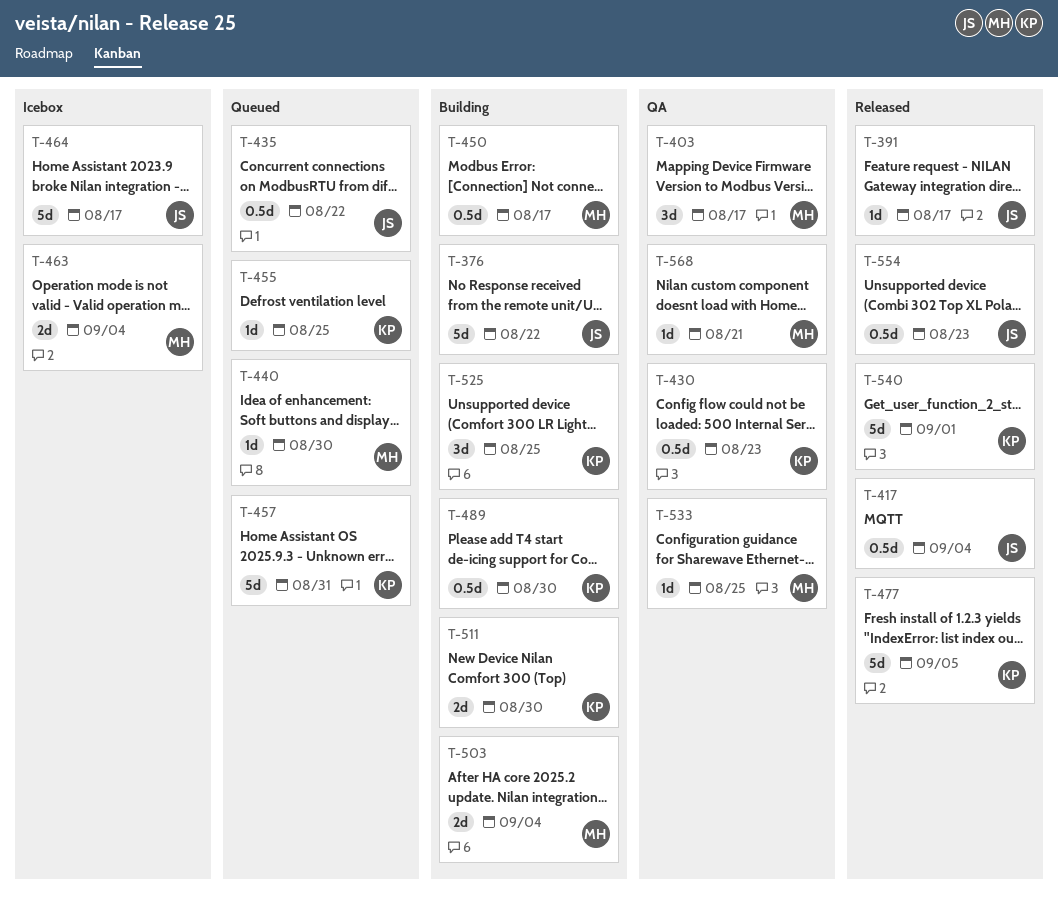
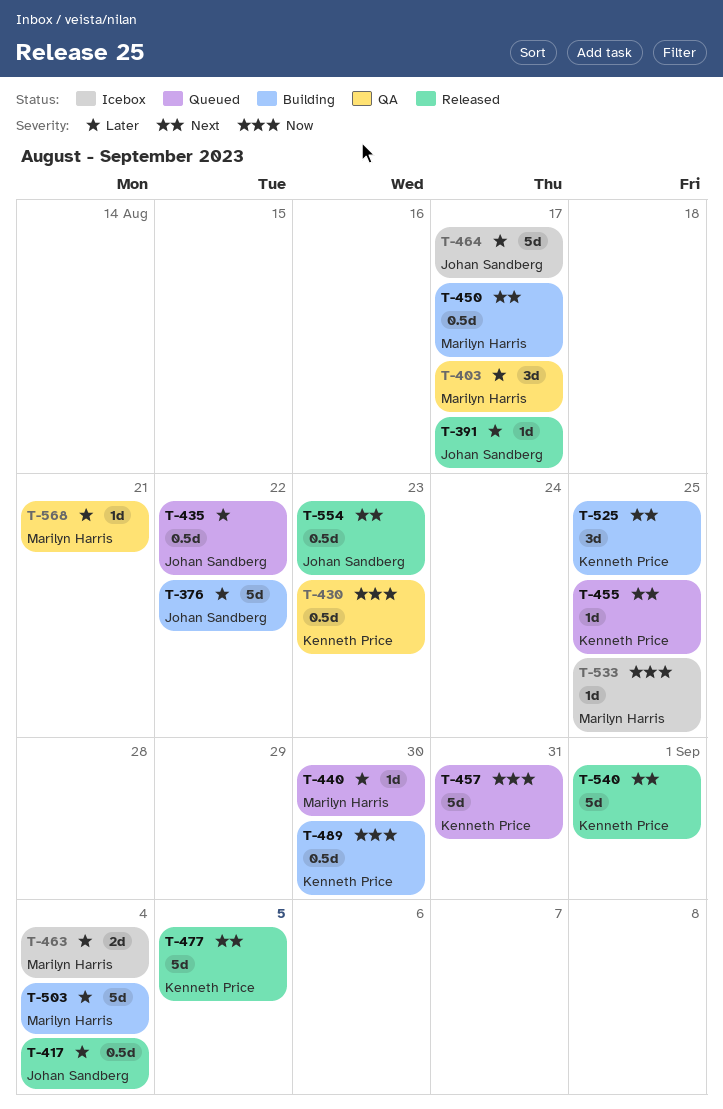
T-503, estimate: 2d -> 5d
T-511: present -> none
T-533, status: QA -> Icebox

